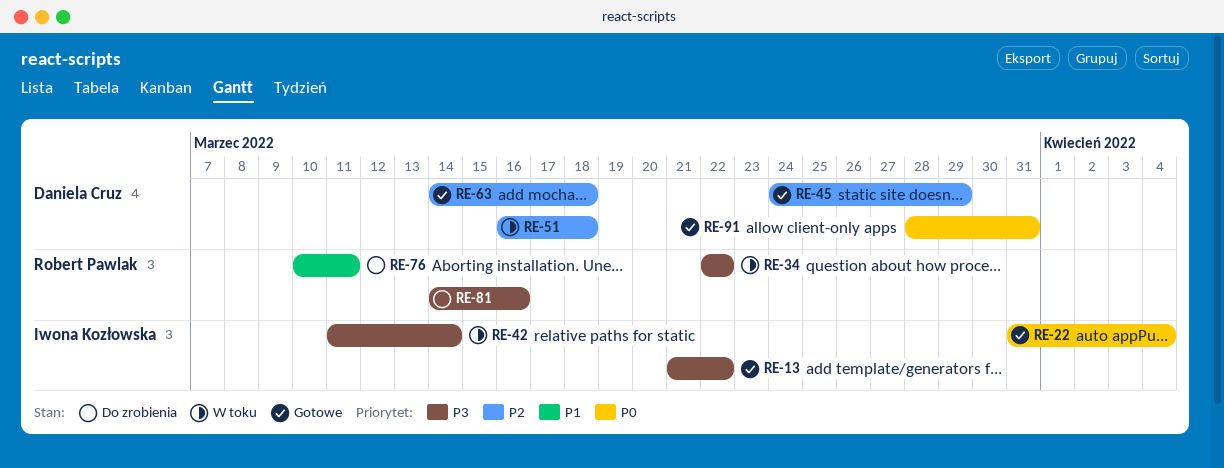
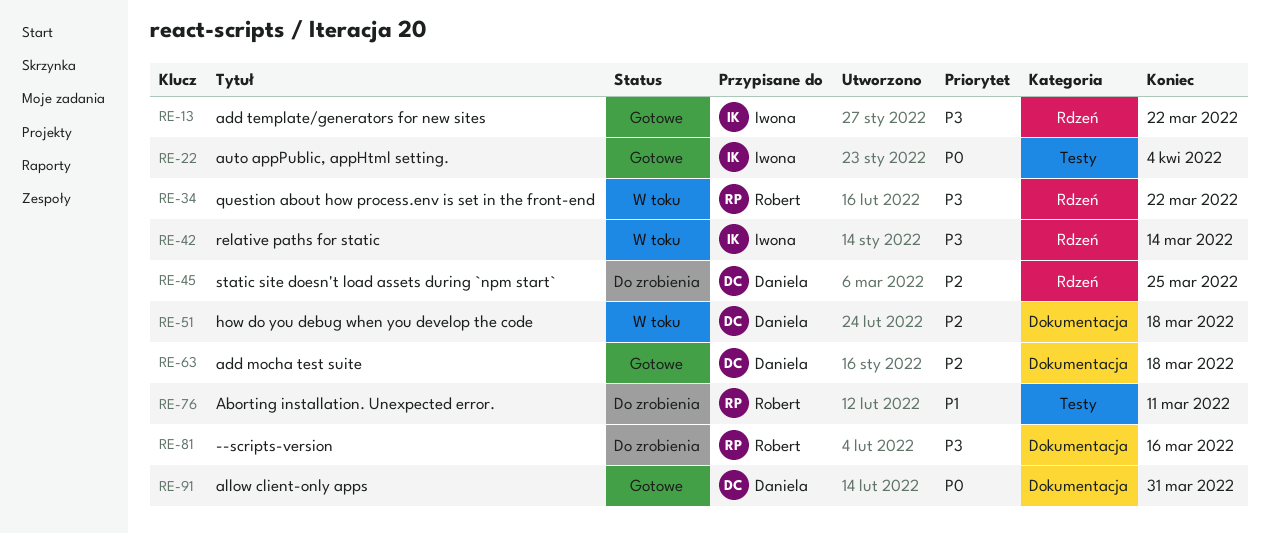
RE-45, status: Gotowe -> Do zrobienia
RE-45, due: Mar 29 -> Mar 25

